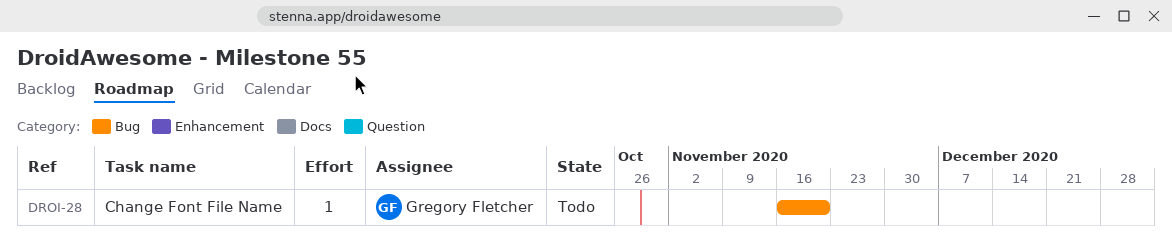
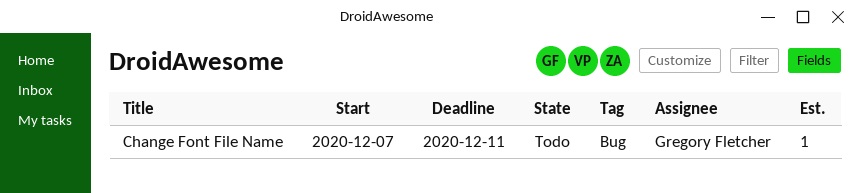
Change Font File Name, start: Nov 16 -> Dec 7
Change Font File Name, due: Nov 20 -> Dec 11

